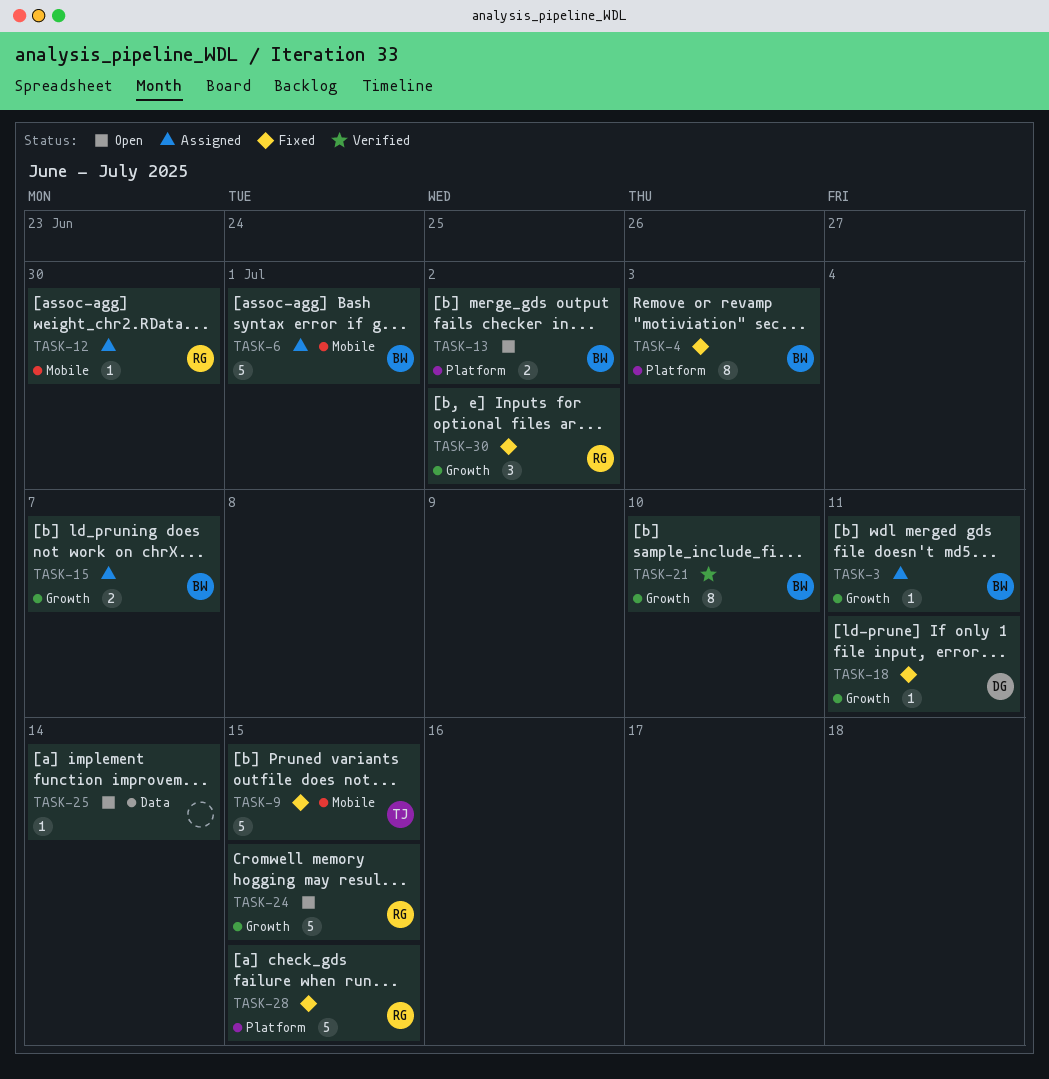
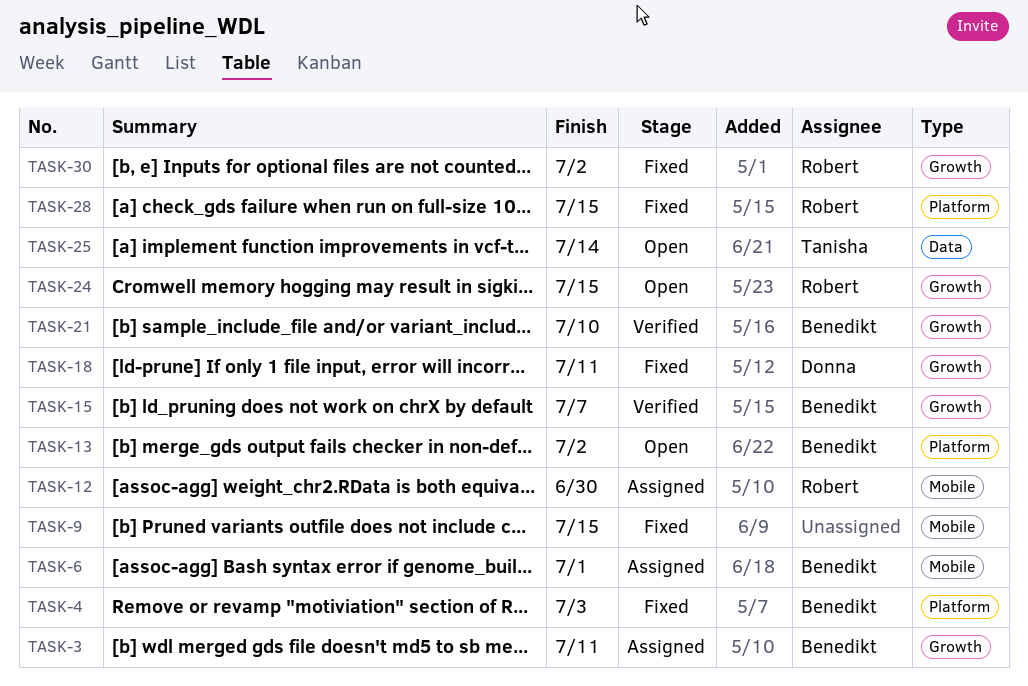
TASK-9, owner: Tanisha -> none
TASK-15, status: Assigned -> Verified
TASK-25, owner: none -> Tanisha

